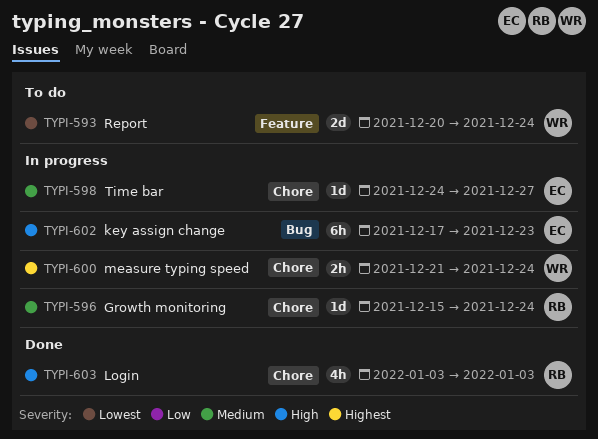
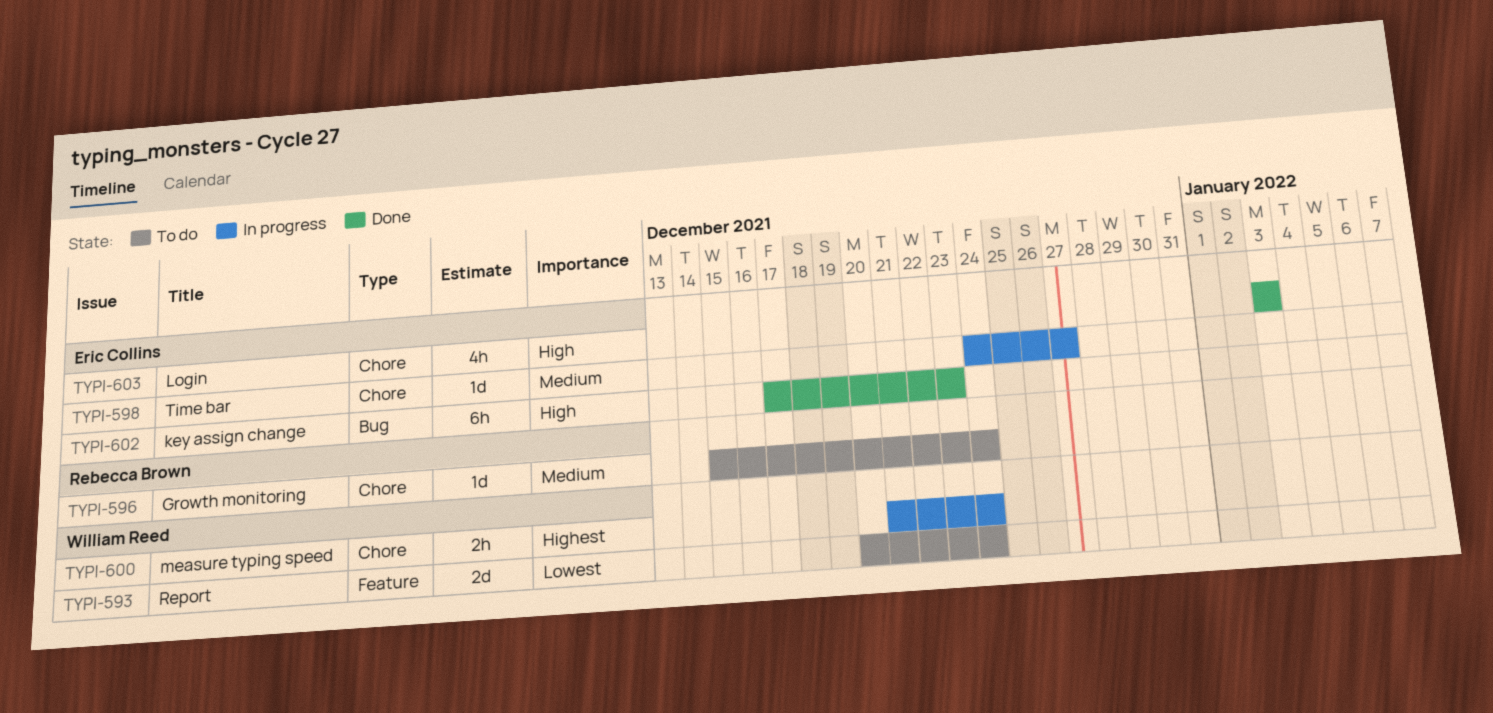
TYPI-596, status: In progress -> To do
TYPI-602, status: In progress -> Done
TYPI-603, owner: Rebecca Brown -> Eric Collins

